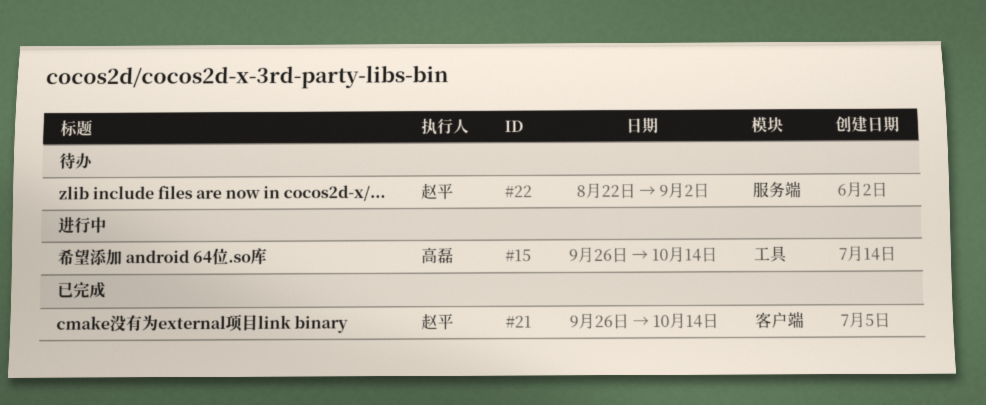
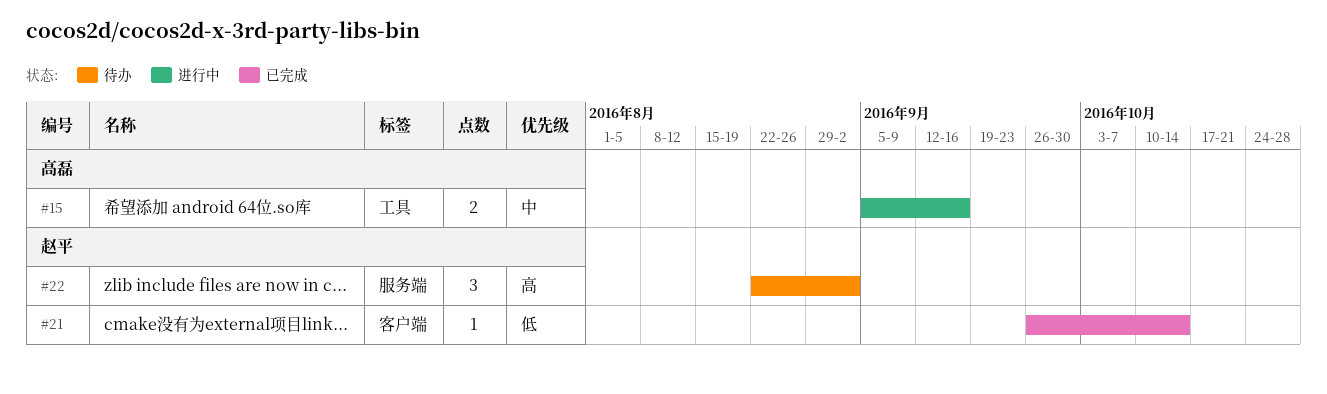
#15, start: Sep 26 -> Sep 5
#15, due: Oct 14 -> Sep 16

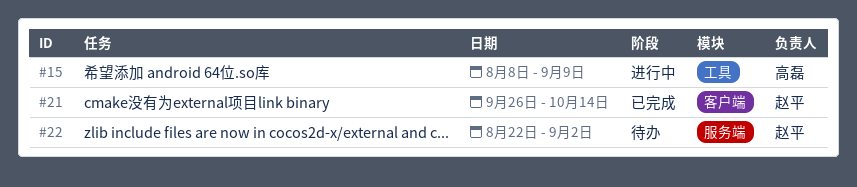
#15, start: Sep 5 -> Aug 8
#15, due: Sep 16 -> Sep 9

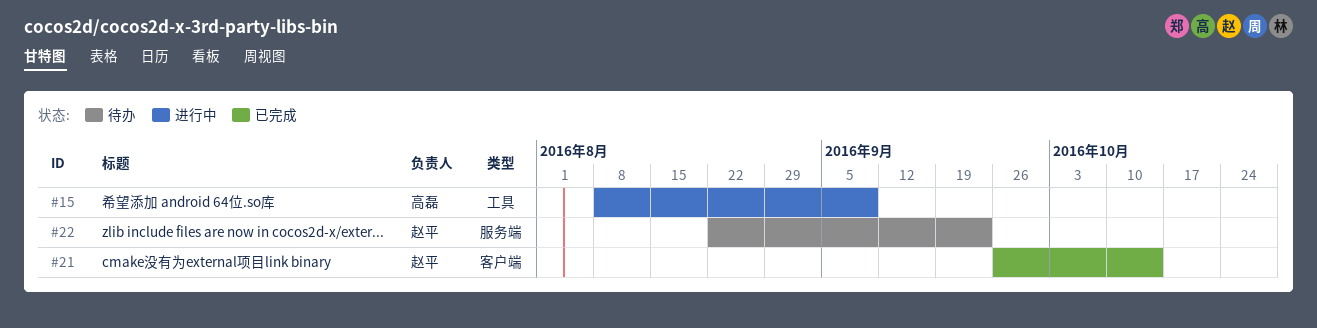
#22, due: Sep 2 -> Sep 23

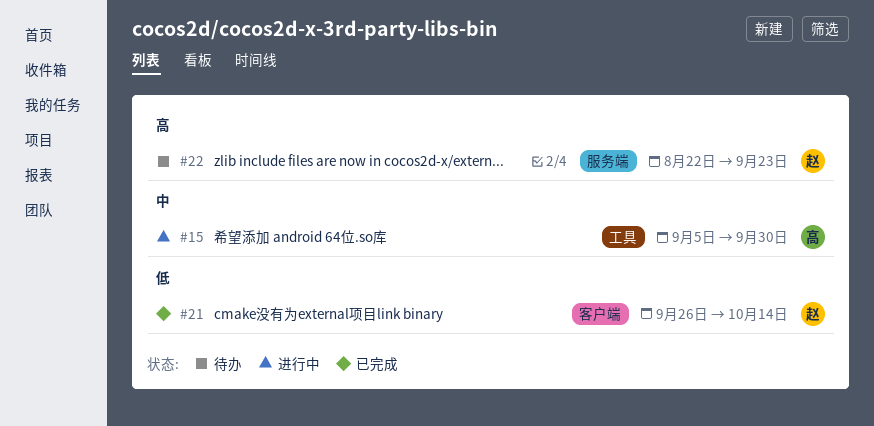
#15, start: Aug 8 -> Sep 5
#15, due: Sep 9 -> Sep 30

